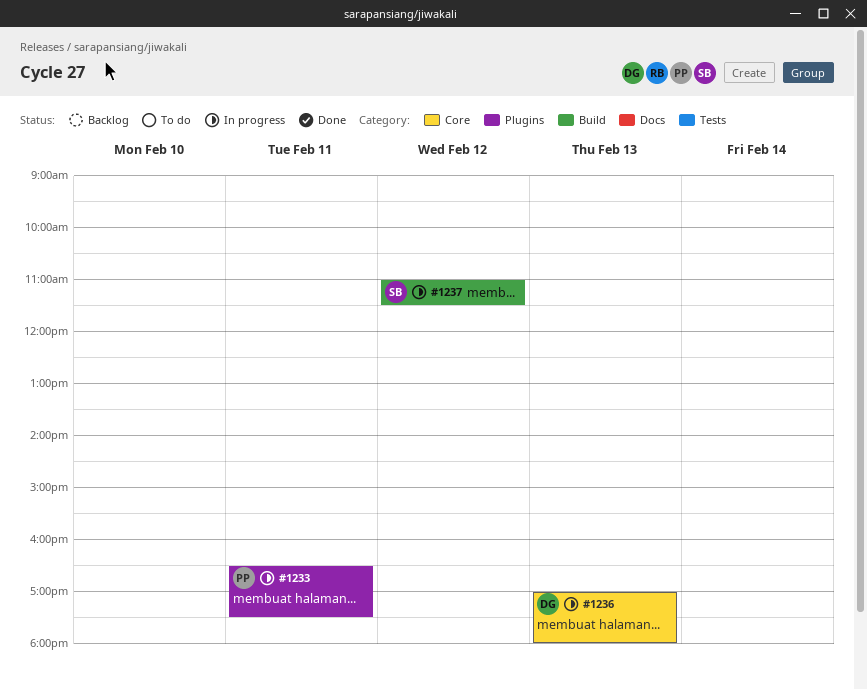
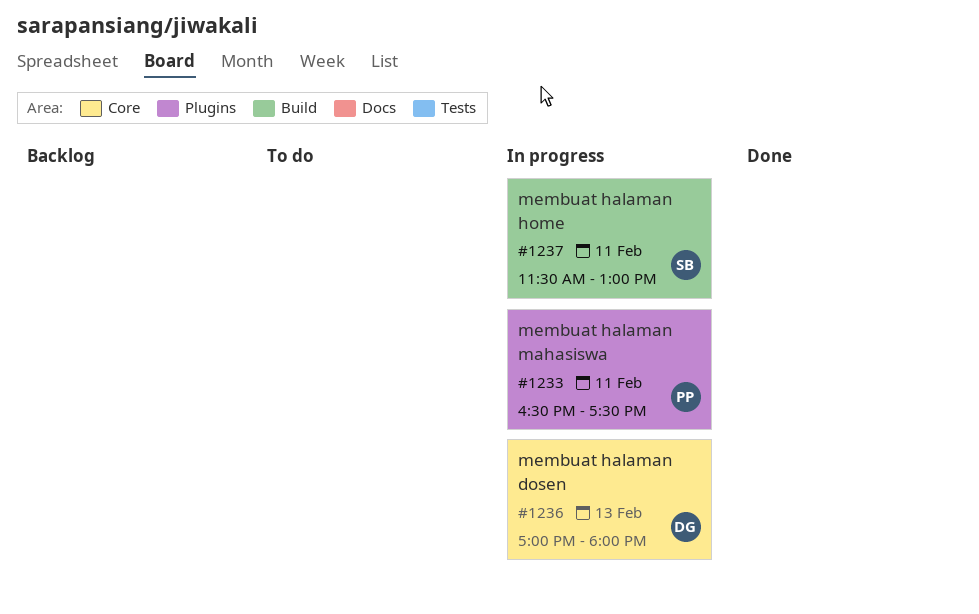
#1237, day: Feb 12 -> Feb 11
#1237, begins: 11:00 -> 11:30
#1237, ends: 11:30 -> 13:00

